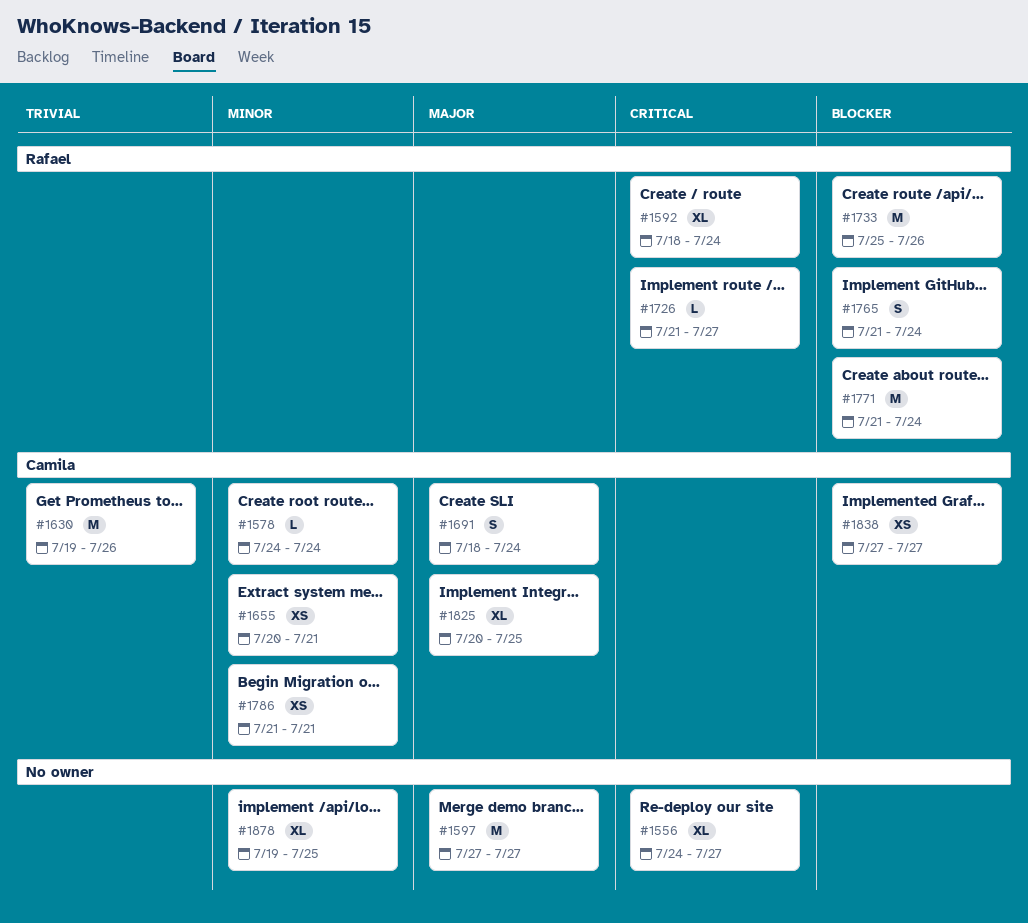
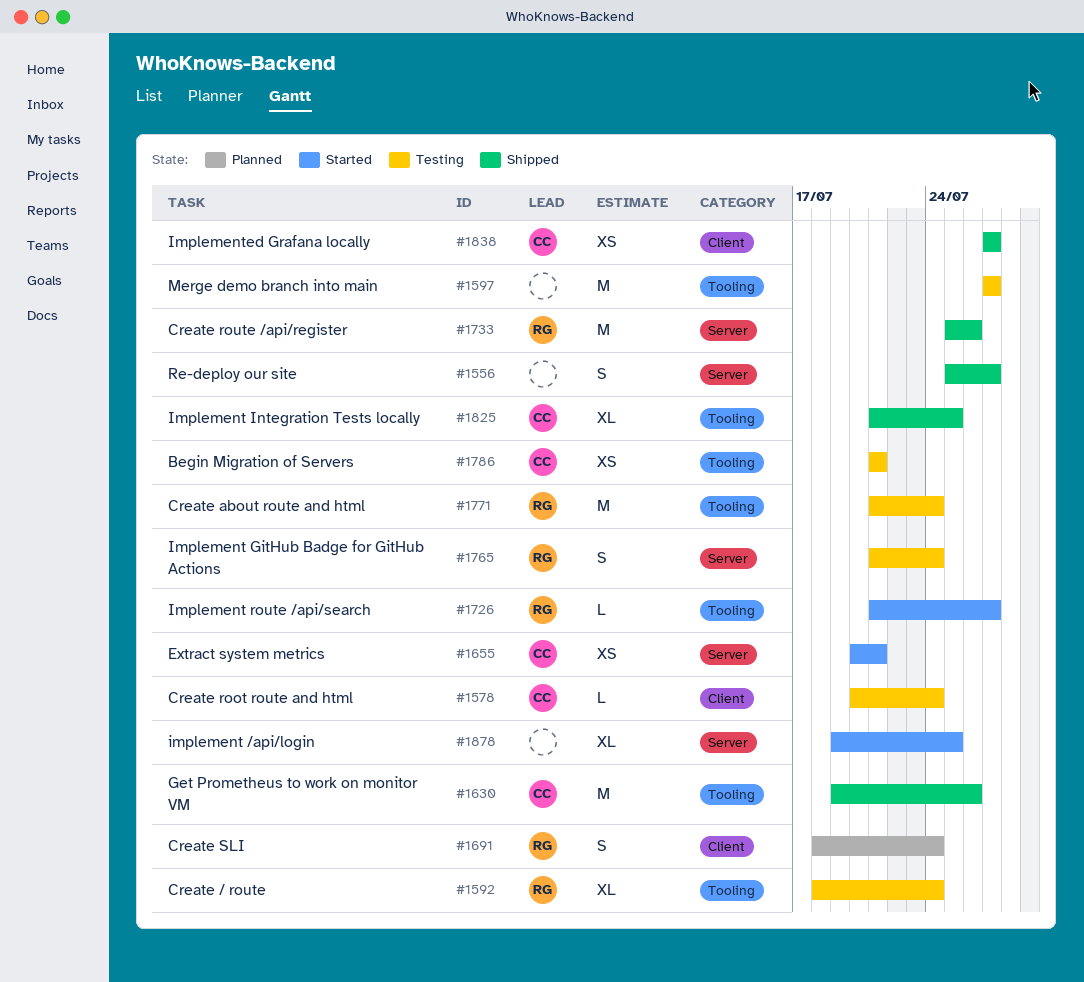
#1556, estimate: XL -> S
#1556, start: Jul 24 -> Jul 25
#1578, start: Jul 24 -> Jul 20
#1691, owner: Camila -> Rafael
#1825, start: Jul 20 -> Jul 21

